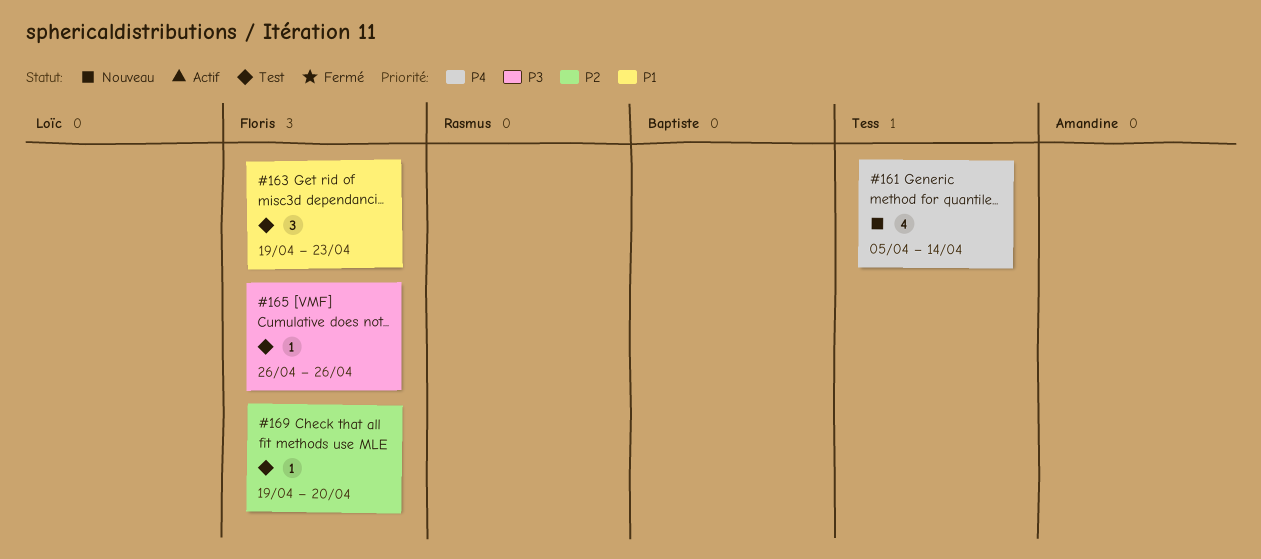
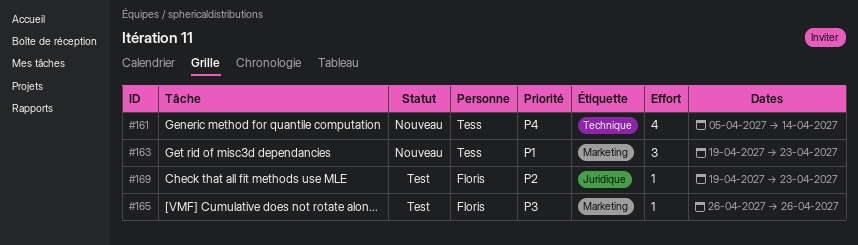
#163, status: Test -> Nouveau
#163, owner: Floris -> Tess
#169, due: Apr 20 -> Apr 23

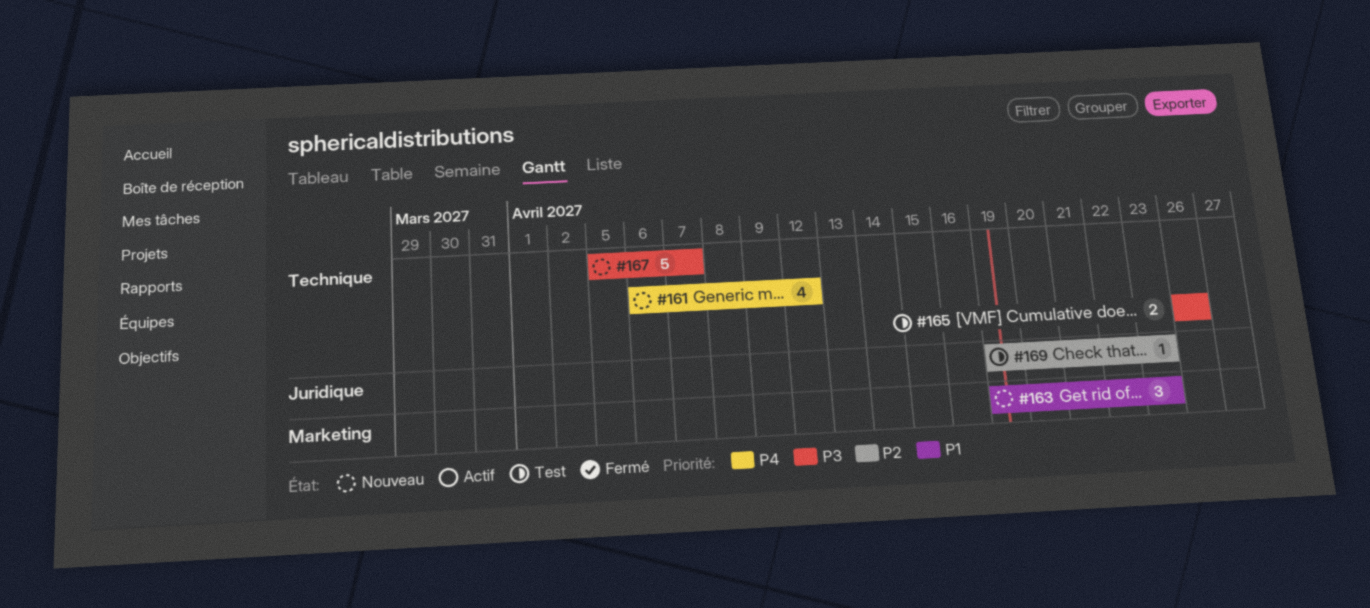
#161, start: Apr 5 -> Apr 6
#161, due: Apr 14 -> Apr 12
#165, label: Marketing -> Technique
#165, estimate: 1 -> 2
#167: none -> present

